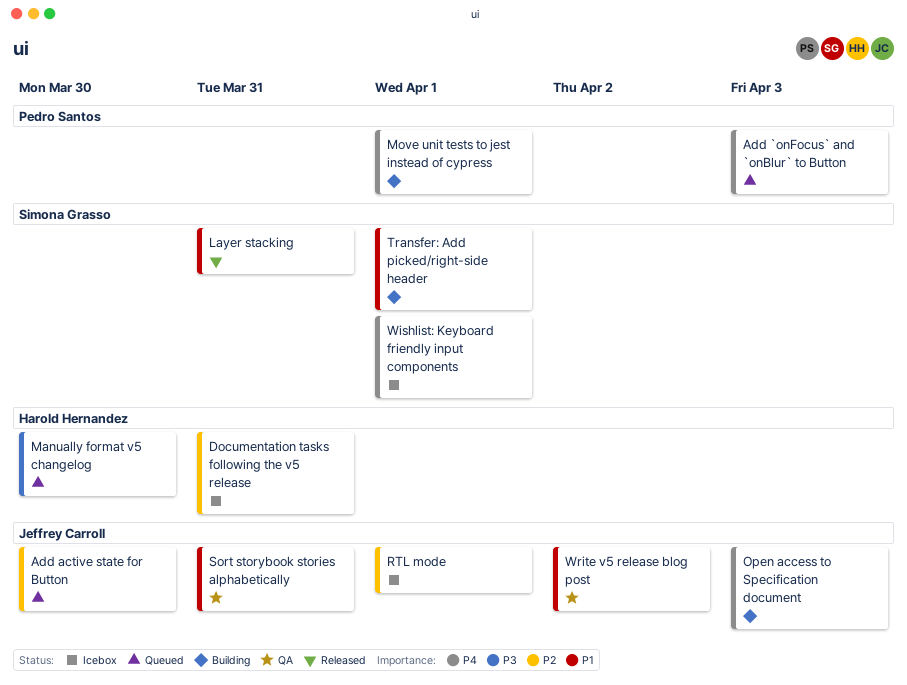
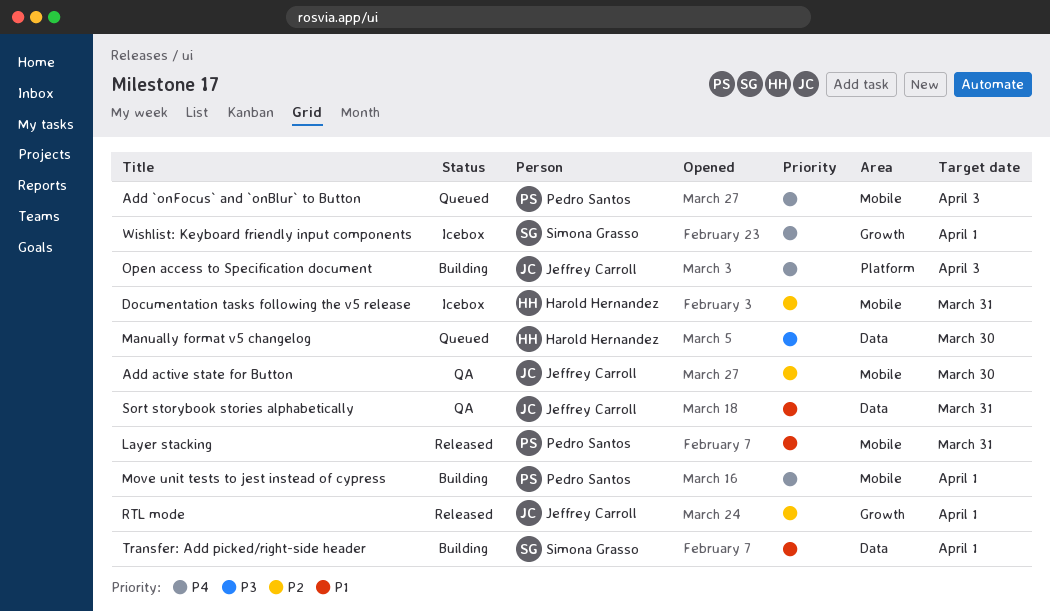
Add active state for Button, status: Queued -> QA
Layer stacking, owner: Simona Grasso -> Pedro Santos
RTL mode, status: Icebox -> Released
Write v5 release blog post: present -> none

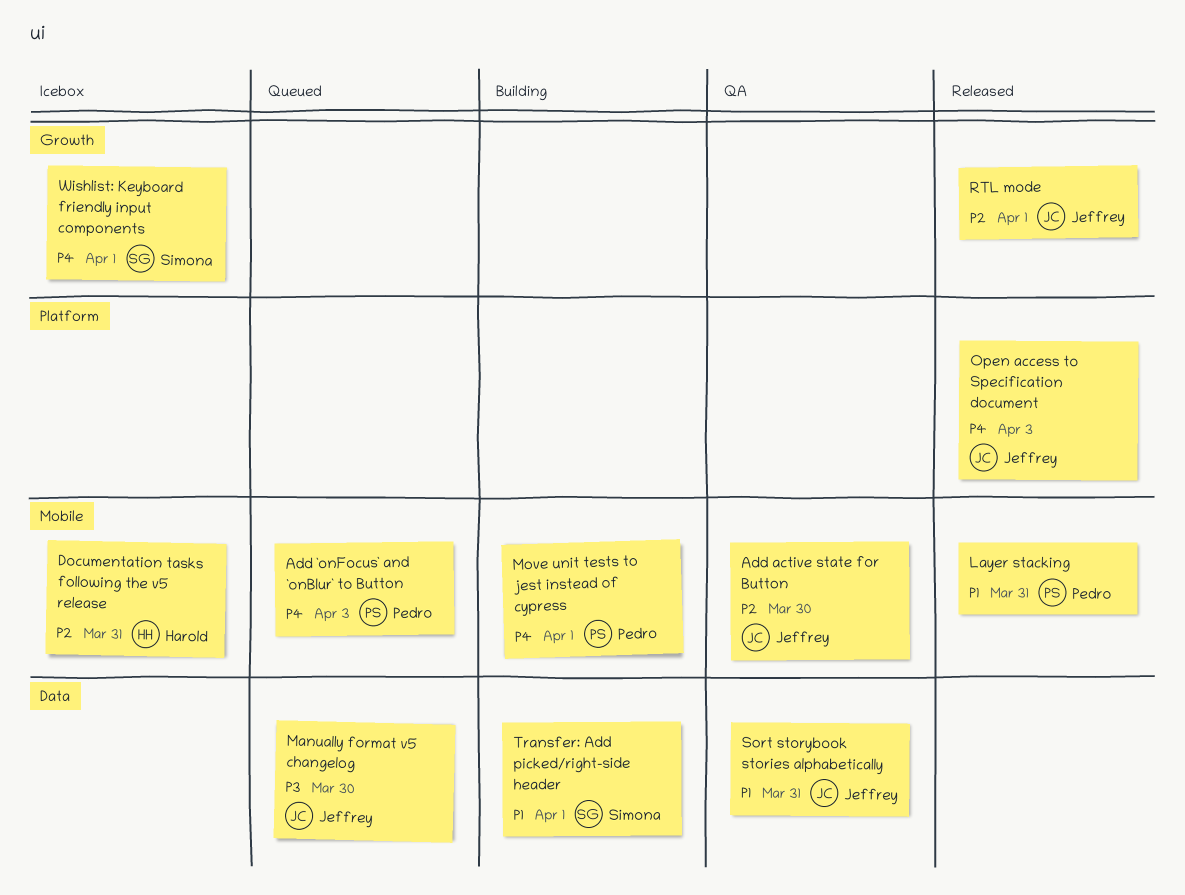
Manually format v5 changelog, owner: Harold Hernandez -> Jeffrey Carroll
Open access to Specification document, status: Building -> Released

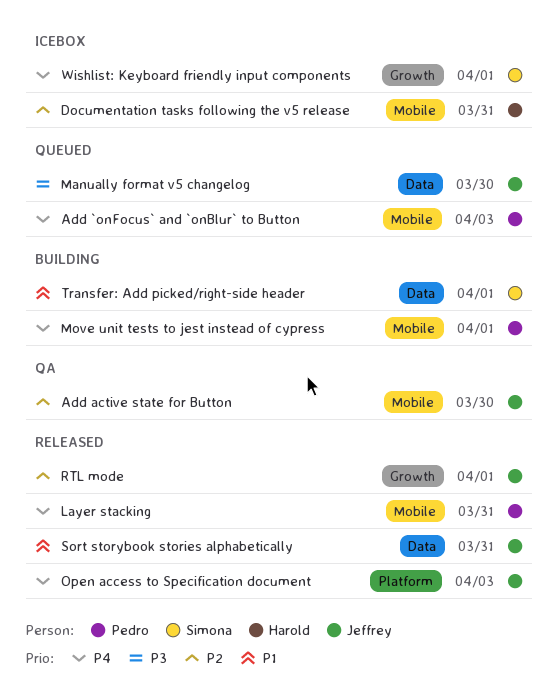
Layer stacking, priority: P1 -> P4
Sort storybook stories alphabetically, status: QA -> Released

